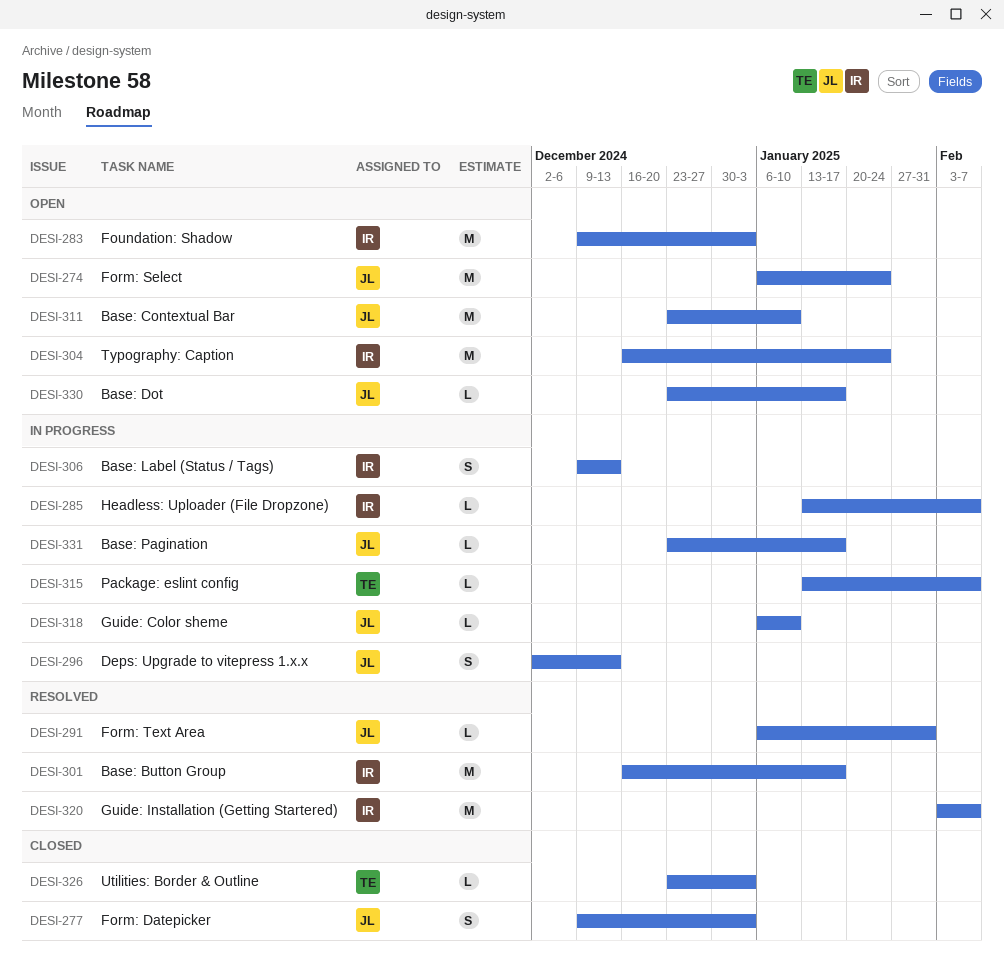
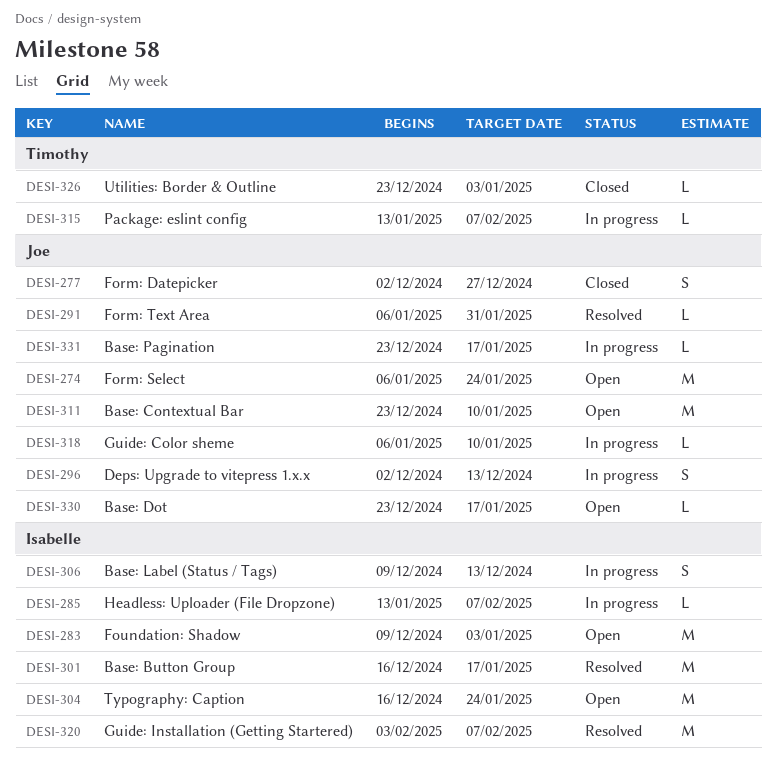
DESI-277, start: Dec 9 -> Dec 2
DESI-277, due: Jan 3 -> Dec 27

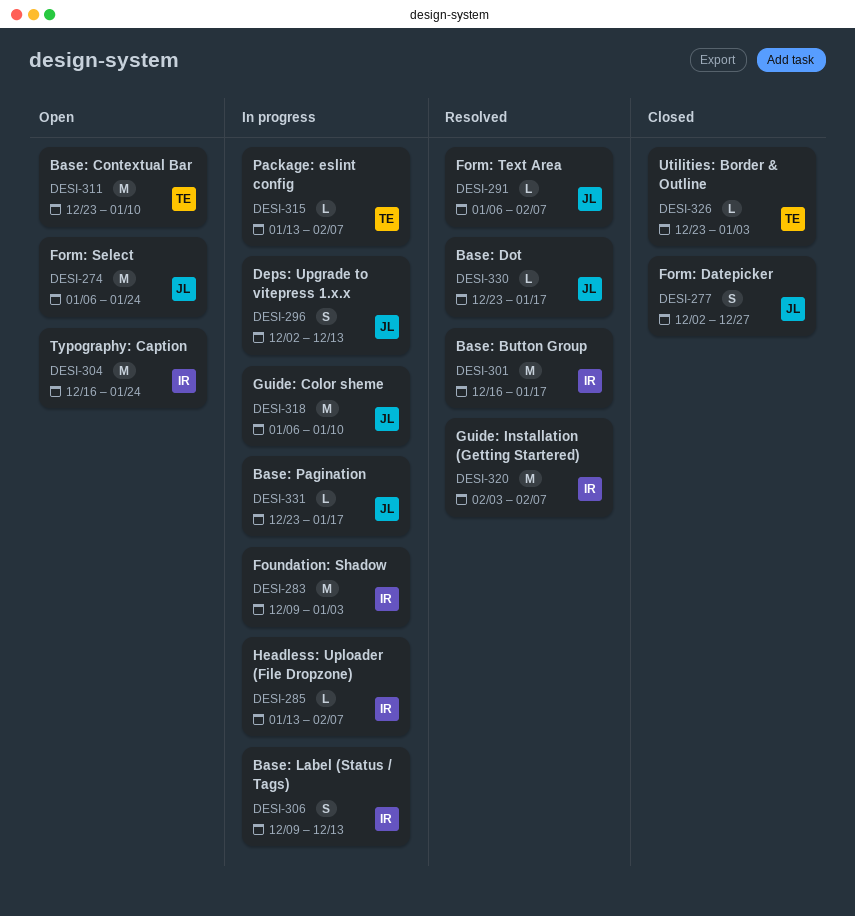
DESI-283, status: Open -> In progress
DESI-291, due: Jan 31 -> Feb 7
DESI-311, owner: Joe -> Timothy
DESI-318, estimate: L -> M
DESI-330, status: Open -> Resolved

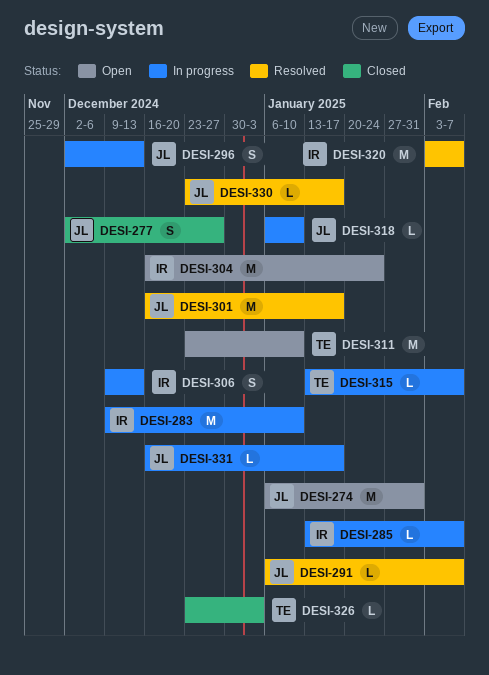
DESI-274, due: Jan 24 -> Jan 31
DESI-283, due: Jan 3 -> Jan 10
DESI-301, owner: IR -> JL
DESI-318, estimate: M -> L
DESI-331, start: Dec 23 -> Dec 16

